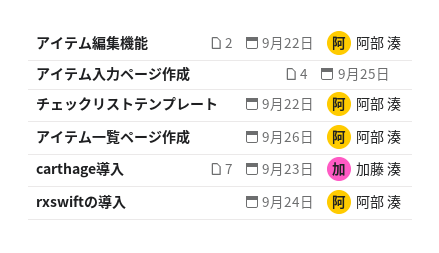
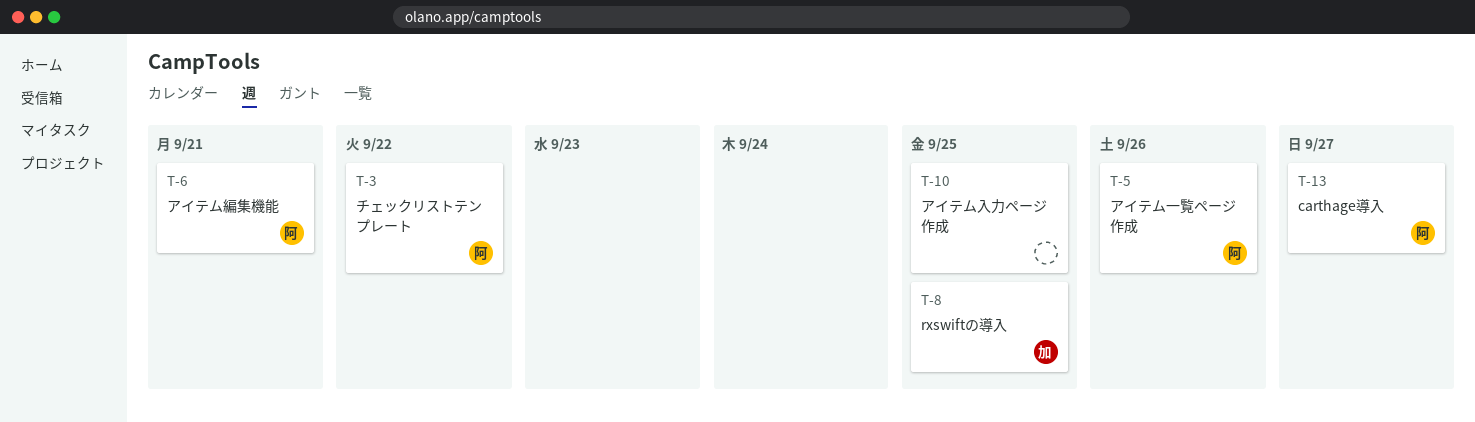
carthage導入, owner: 加藤 湊 -> 阿部 湊
carthage導入, due: Sep 23 -> Sep 27
rxswiftの導入, owner: 阿部 湊 -> 加藤 湊
rxswiftの導入, due: Sep 24 -> Sep 25
アイテム編集機能, due: Sep 22 -> Sep 21

